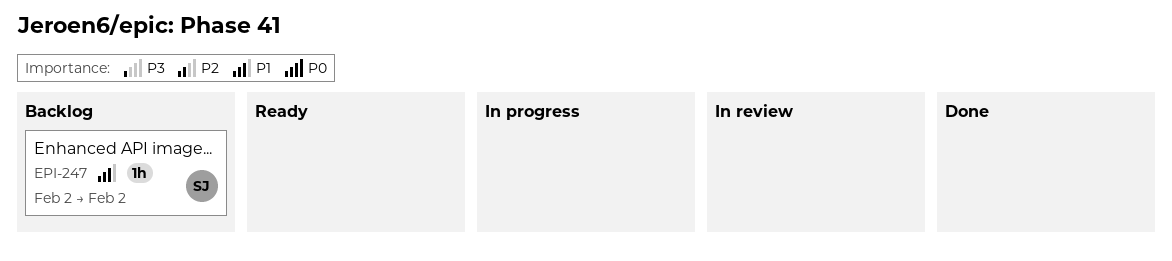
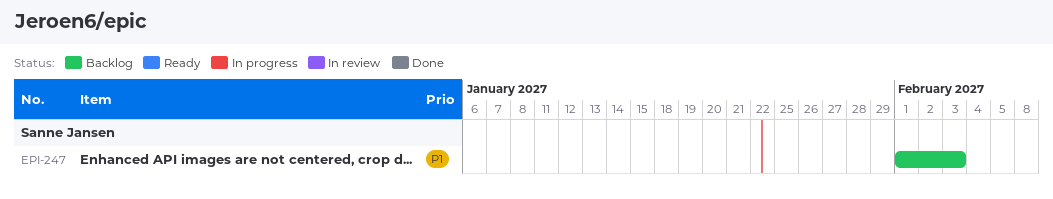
EPI-247, start: Feb 2 -> Feb 1
EPI-247, due: Feb 2 -> Feb 3

